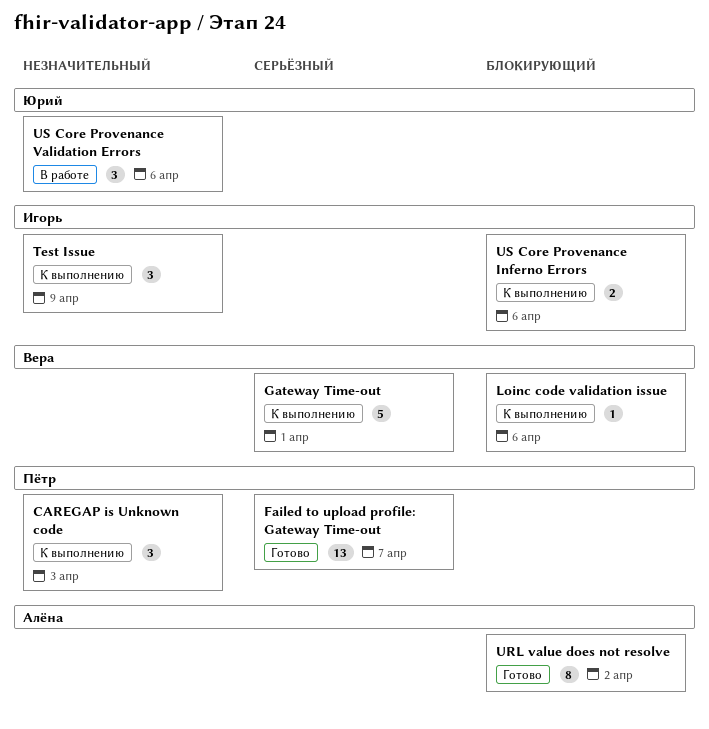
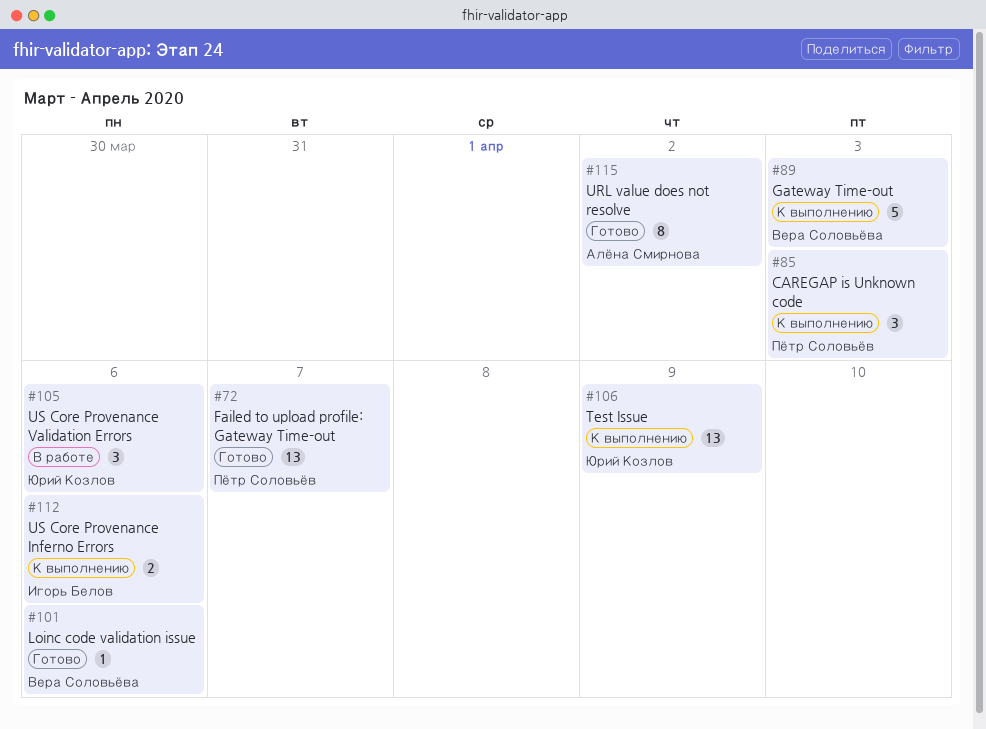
Gateway Time-out, due: Apr 1 -> Apr 3
Loinc code validation issue, status: К выполнению -> Готово
Test Issue, owner: Игорь Белов -> Юрий Козлов
Test Issue, estimate: 3 -> 13

